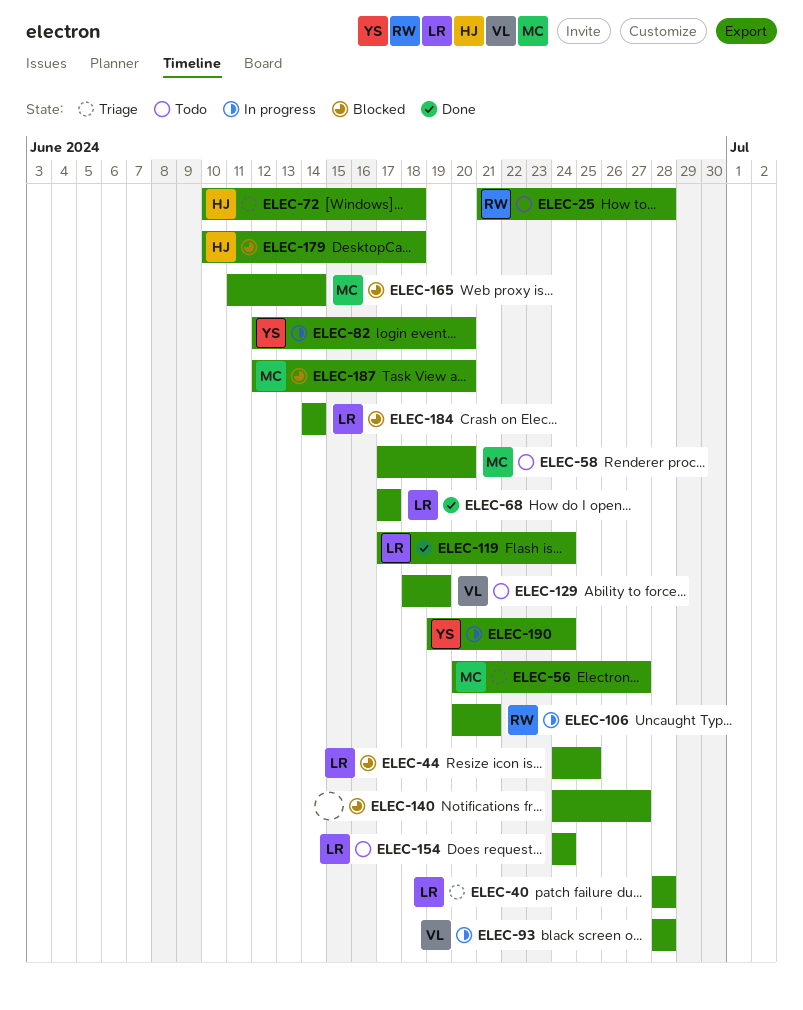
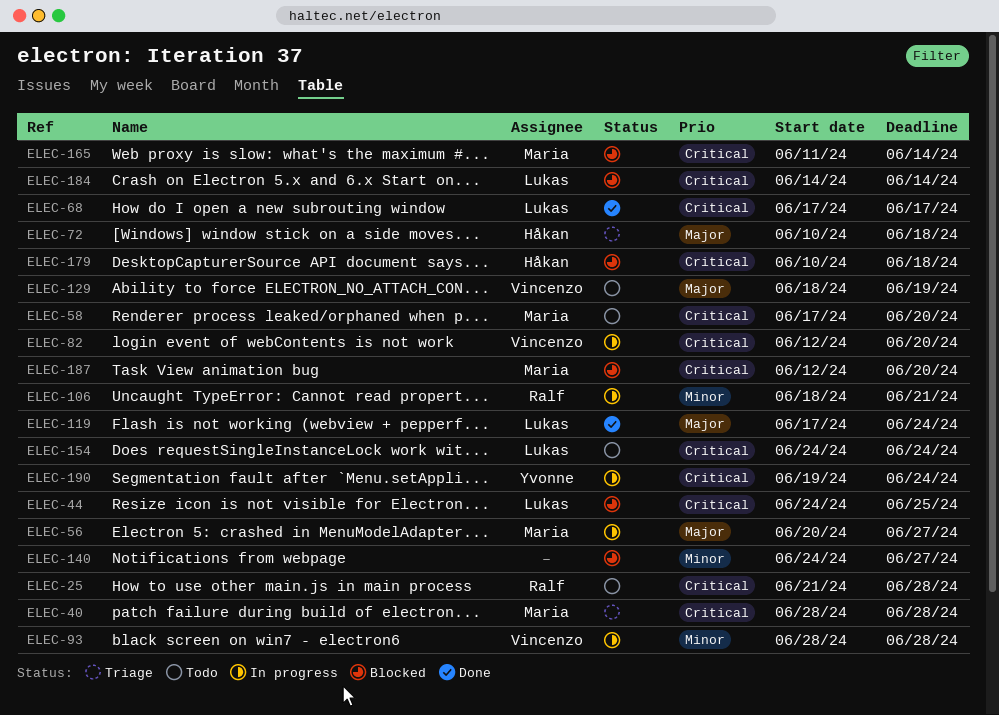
ELEC-40, owner: Lukas -> Maria
ELEC-56, status: Triage -> In progress
ELEC-82, owner: Yvonne -> Vincenzo
ELEC-106, start: Jun 20 -> Jun 18

